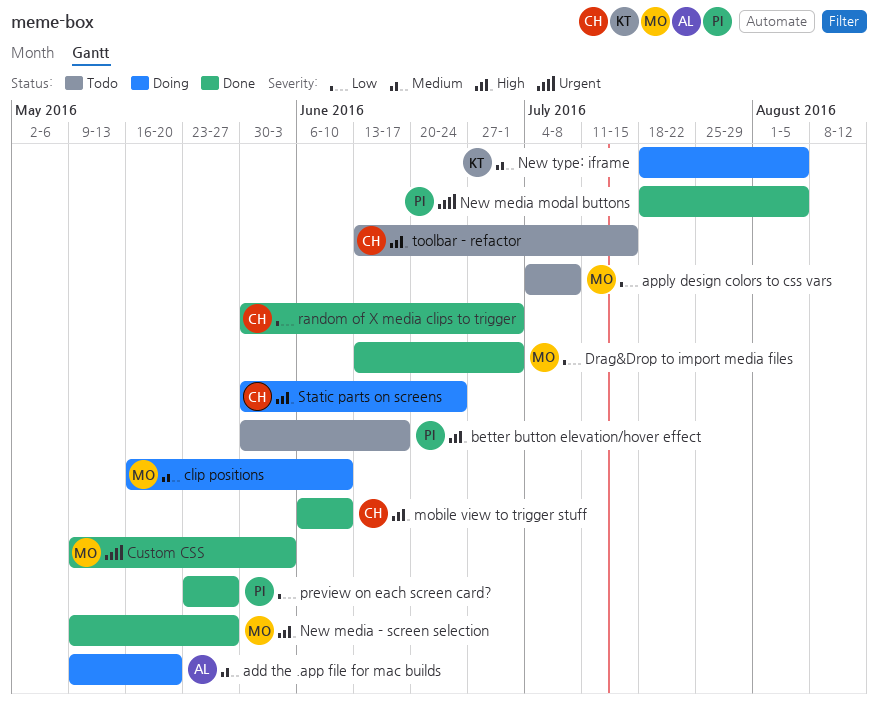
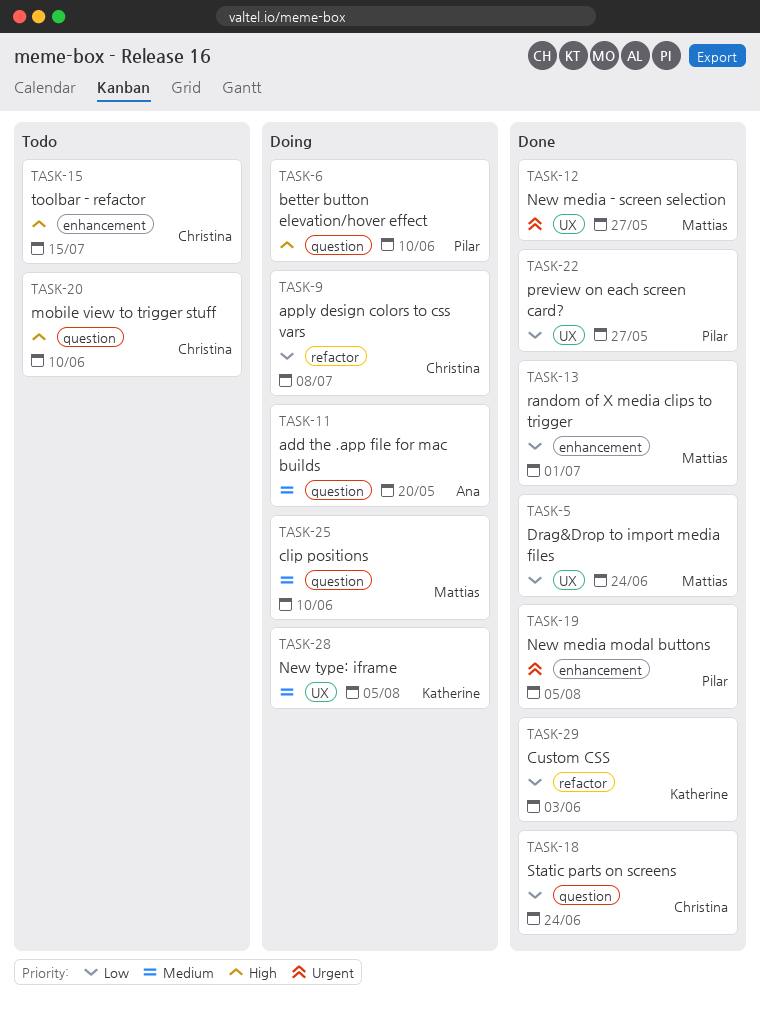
apply design colors to css vars, status: Todo -> Doing
apply design colors to css vars, owner: Mattias -> Christina
better button elevation/hover effect, status: Todo -> Doing
better button elevation/hover effect, due: Jun 17 -> Jun 10
Custom CSS, owner: Mattias -> Katherine
Custom CSS, priority: Urgent -> Low
Drag&Drop to import media files, due: Jul 1 -> Jun 24
mobile view to trigger stuff, status: Done -> Todo
New media - screen selection, priority: High -> Urgent
random of X media clips to trigger, owner: Christina -> Mattias
Static parts on screens, status: Doing -> Done
Static parts on screens, priority: High -> Low

